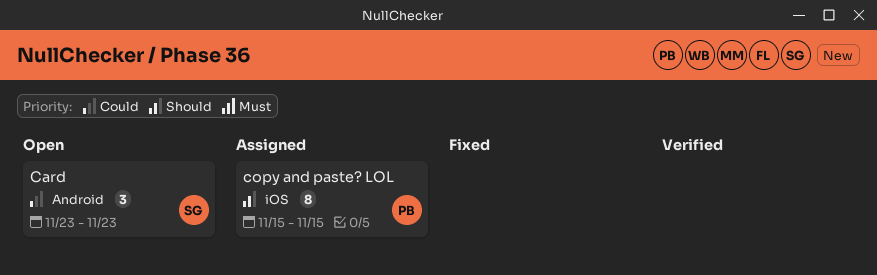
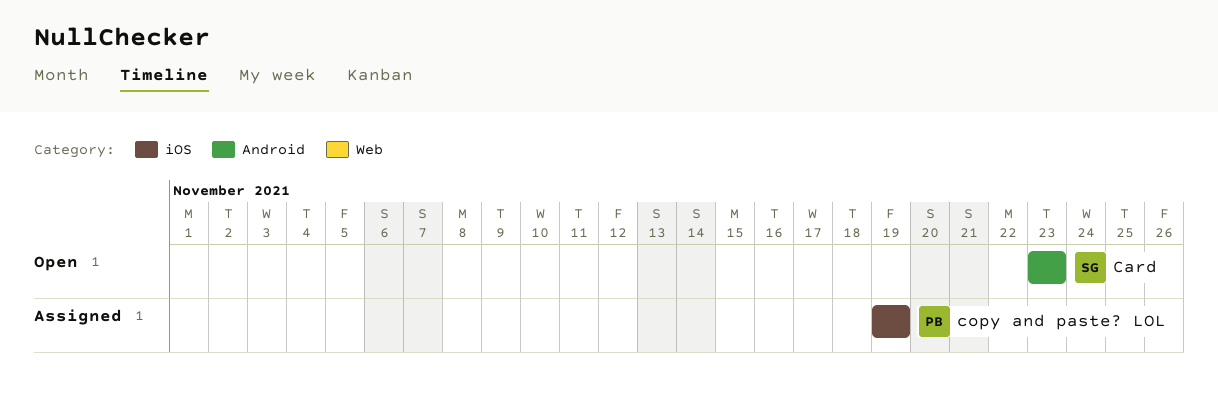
copy and paste? LOL, start: Nov 15 -> Nov 19
copy and paste? LOL, due: Nov 15 -> Nov 19

